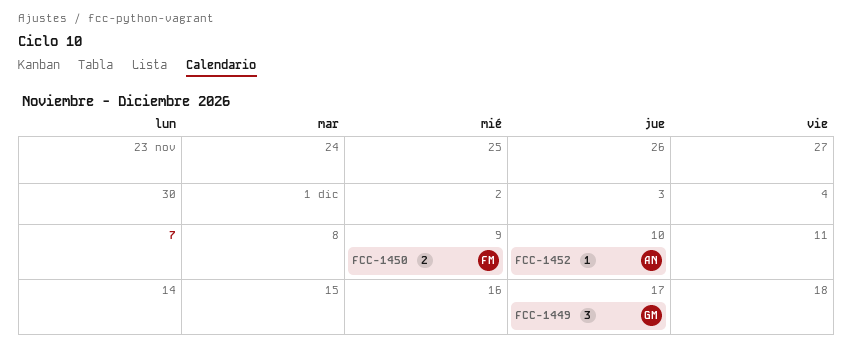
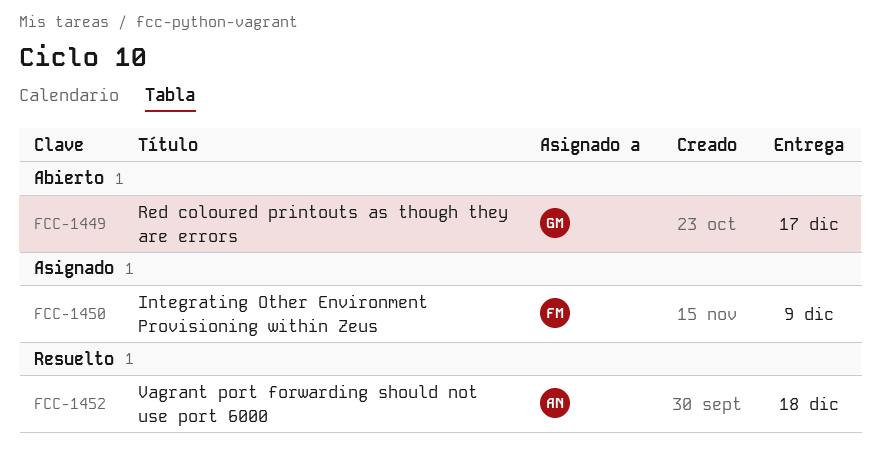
FCC-1452, due: Dec 10 -> Dec 18

